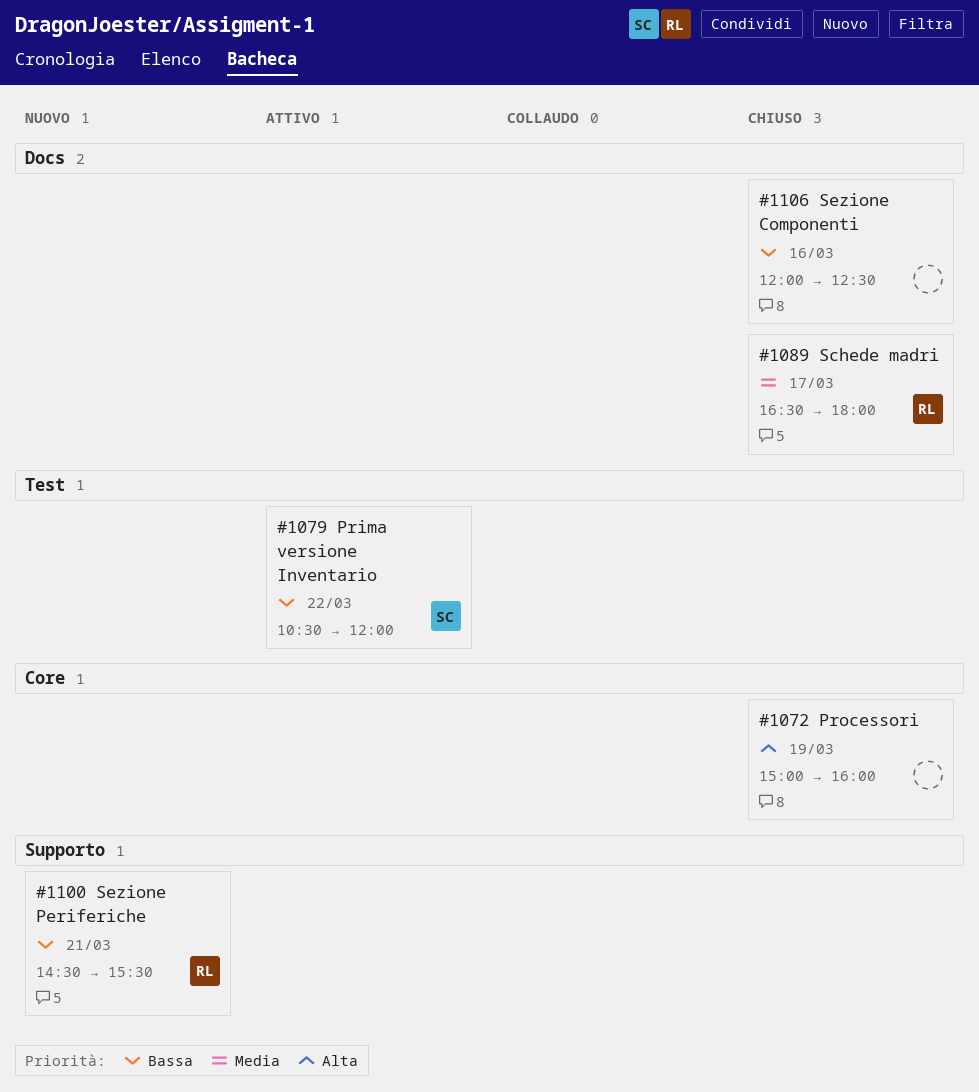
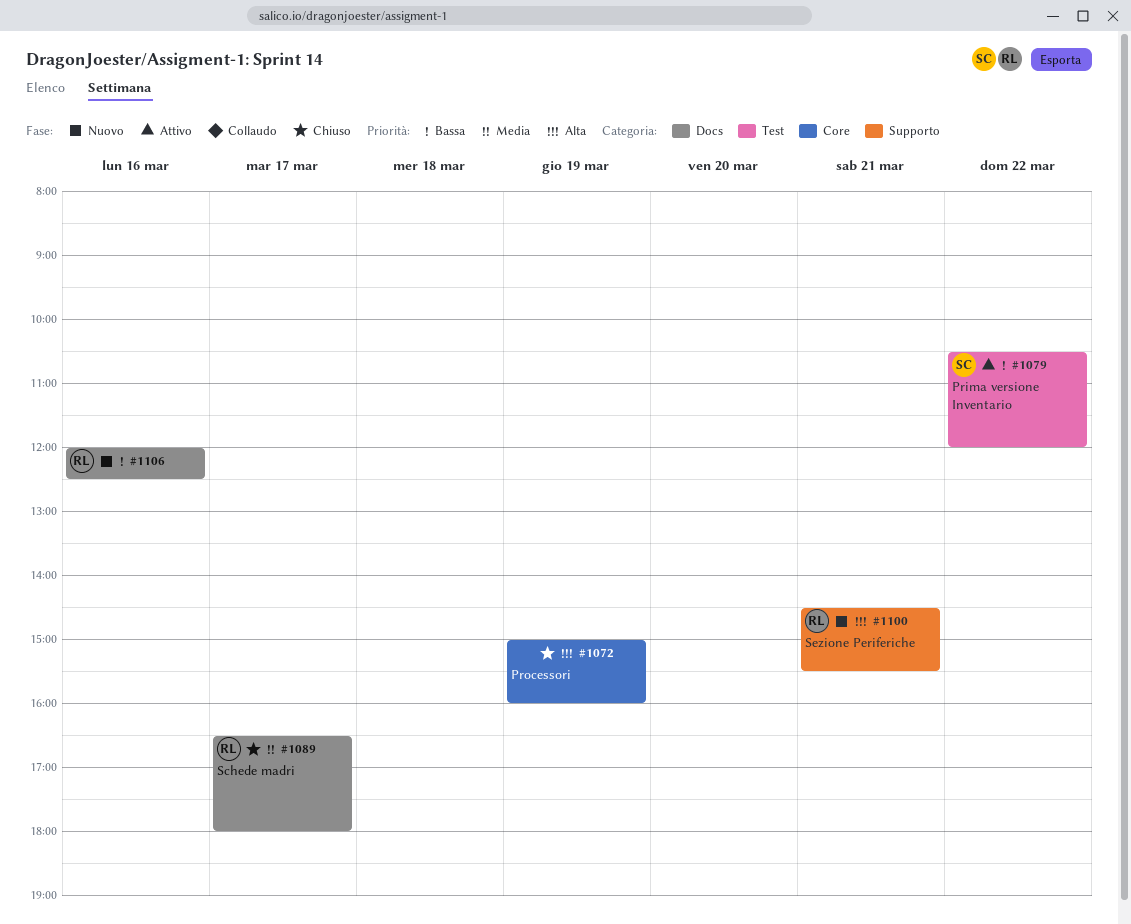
#1100, priority: Bassa -> Alta
#1106, status: Chiuso -> Nuovo
#1106, owner: none -> RL

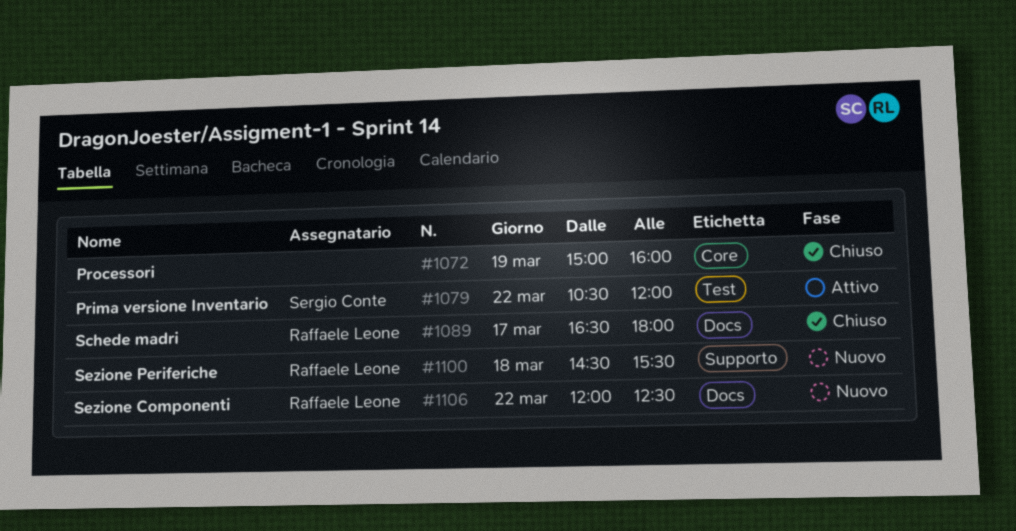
#1100, day: Mar 21 -> Mar 18
#1106, day: Mar 16 -> Mar 22

